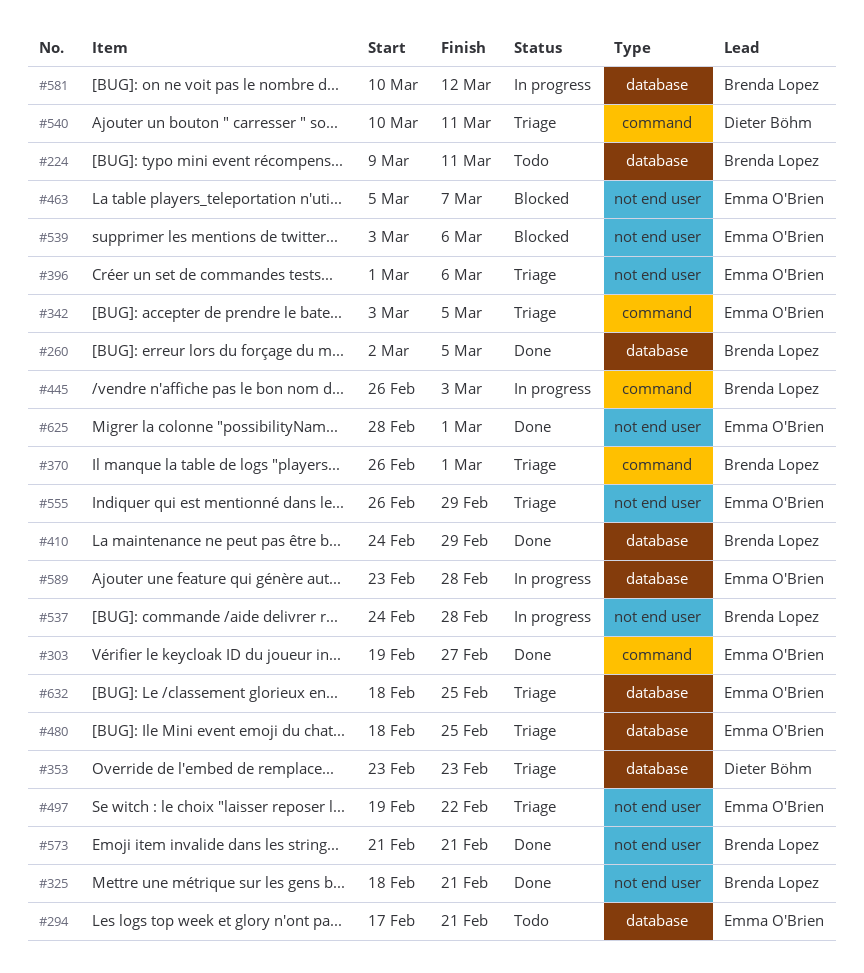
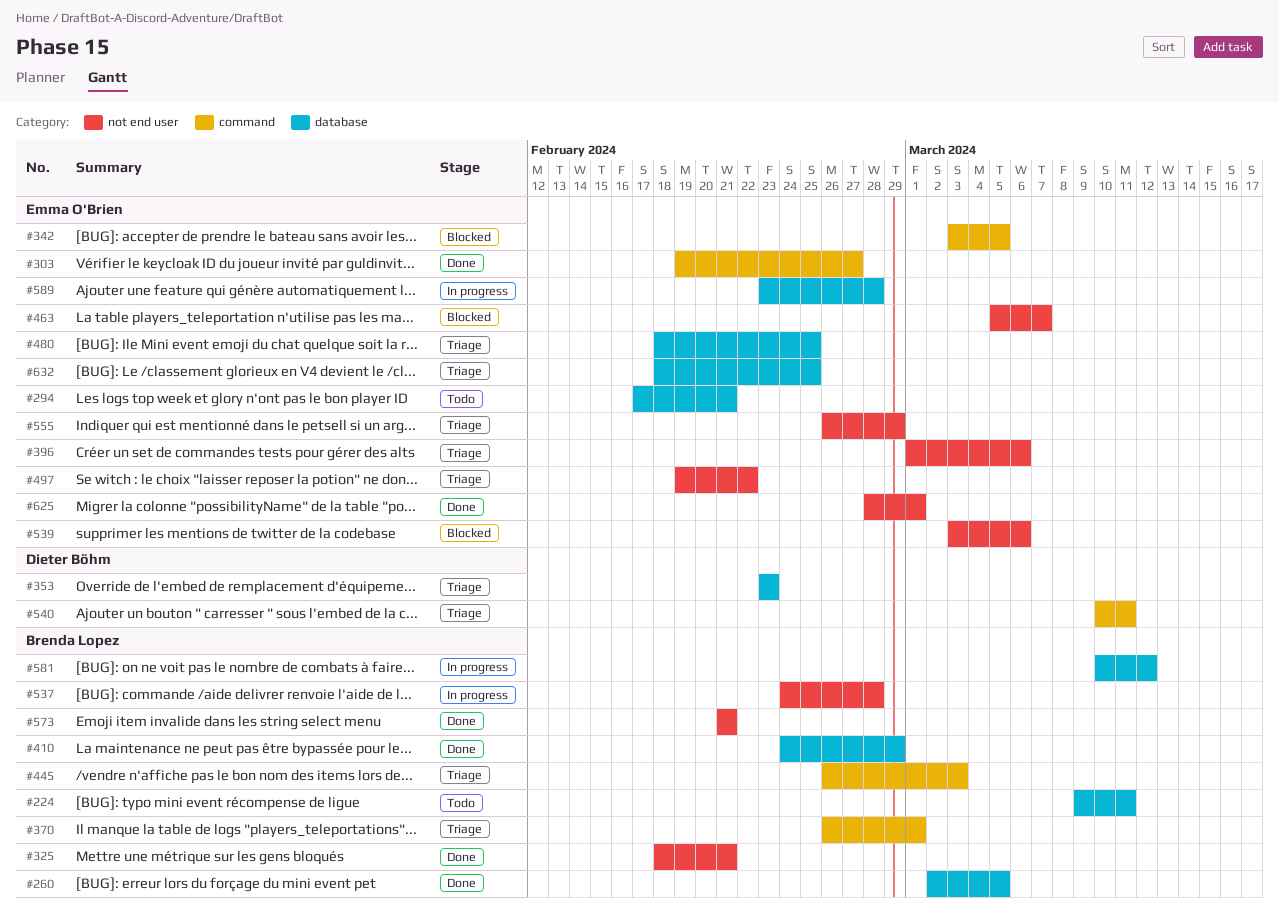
#342, status: Triage -> Blocked
#445, status: In progress -> Triage

